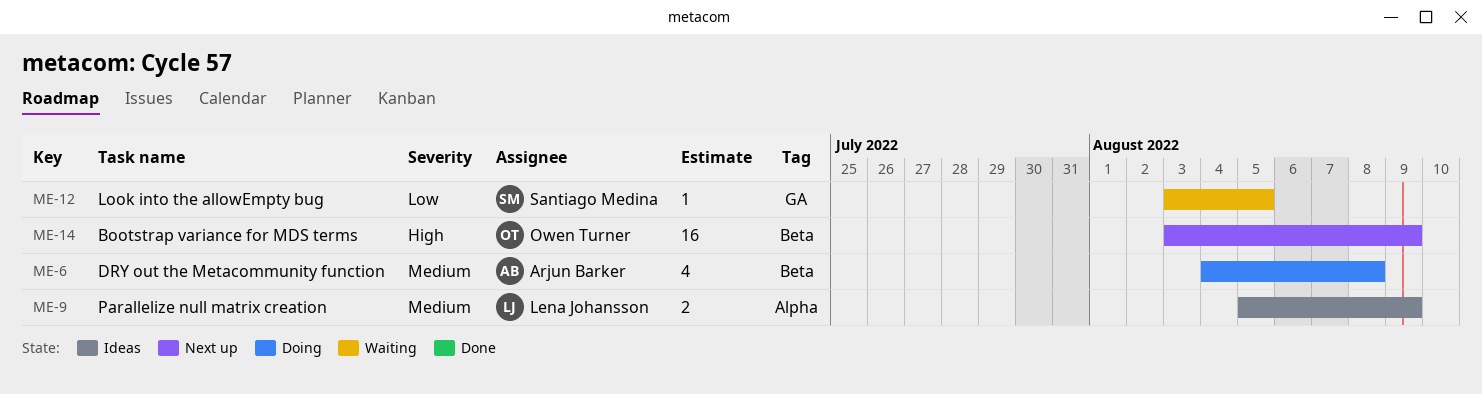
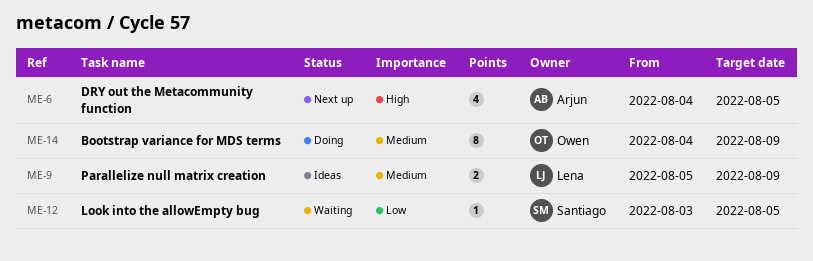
ME-6, status: Doing -> Next up
ME-6, priority: Medium -> High
ME-6, due: Aug 8 -> Aug 5
ME-14, status: Next up -> Doing
ME-14, priority: High -> Medium
ME-14, estimate: 16 -> 8
ME-14, start: Aug 3 -> Aug 4

